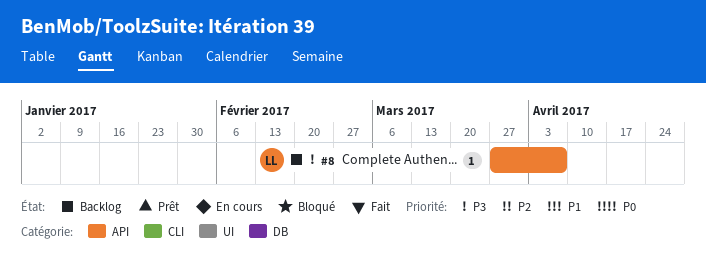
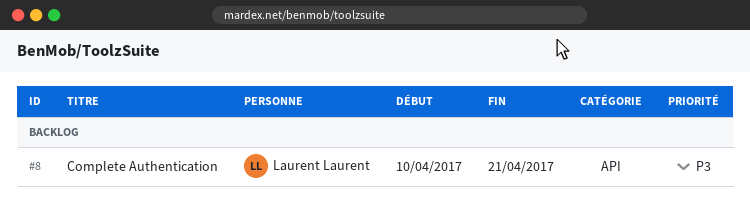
#8, start: Mar 27 -> Apr 10
#8, due: Apr 7 -> Apr 21

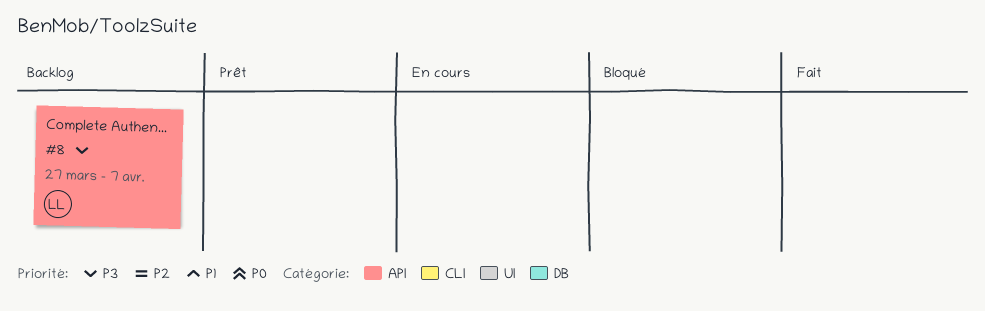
#8, start: Apr 10 -> Mar 27
#8, due: Apr 21 -> Apr 7

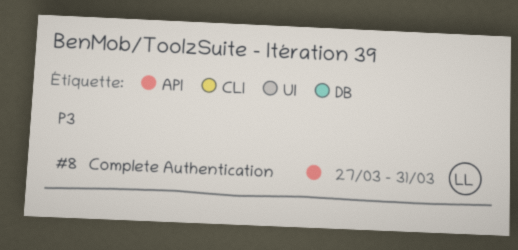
#8, due: Apr 7 -> Mar 31

